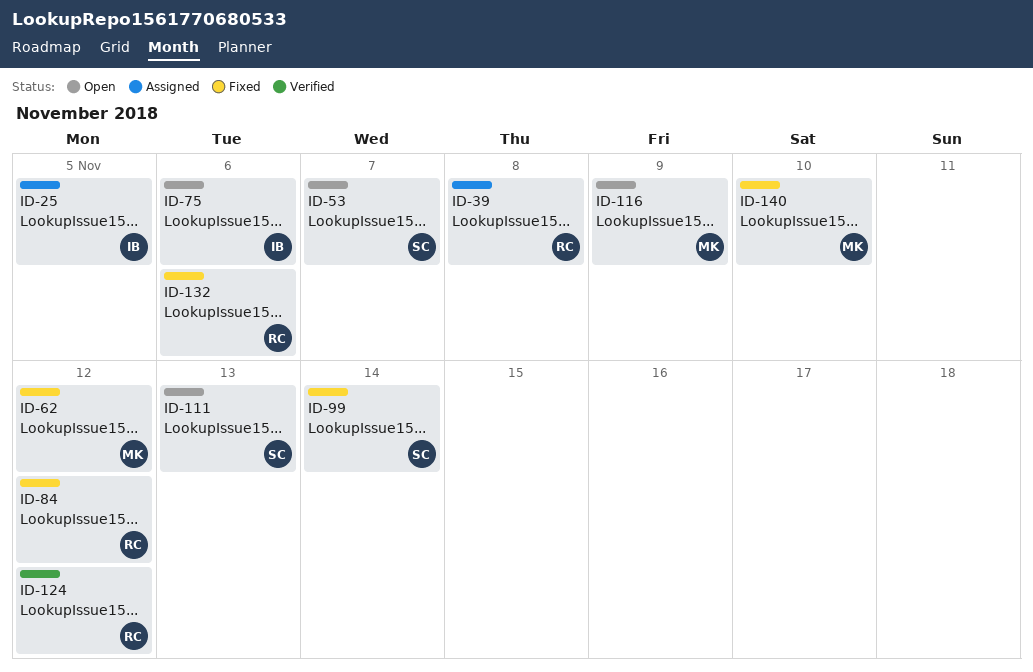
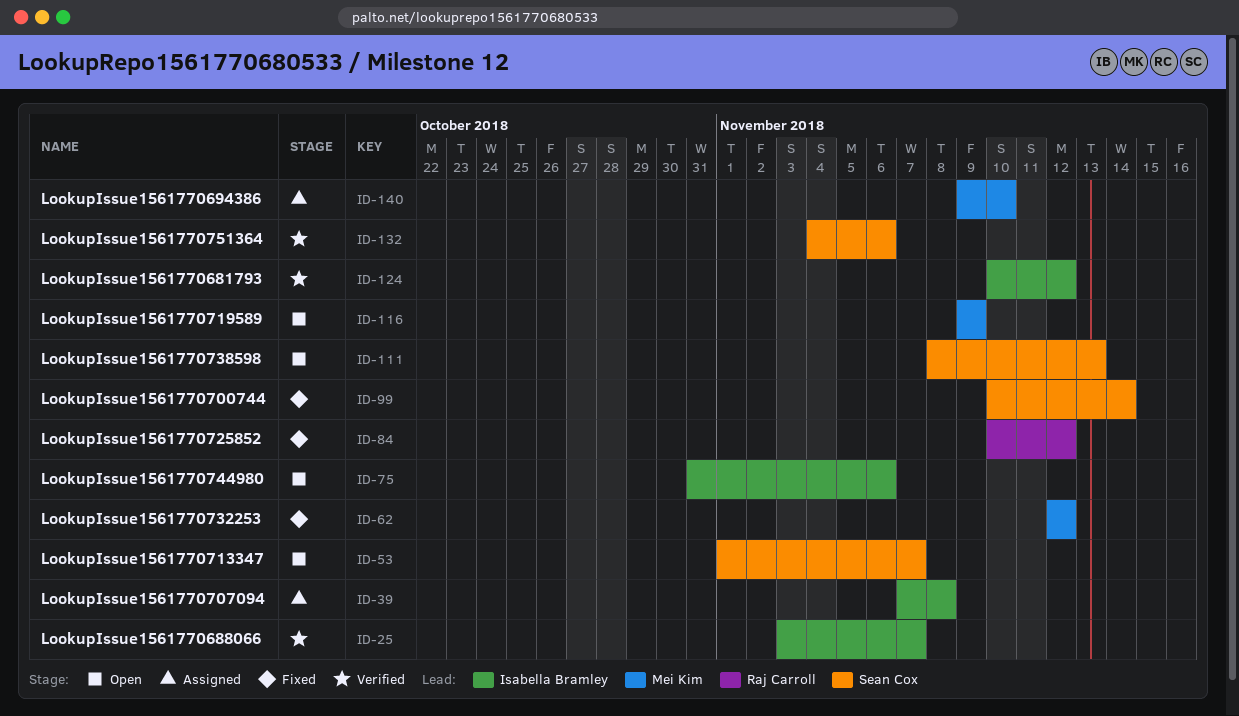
ID-25, status: Assigned -> Verified
ID-25, due: Nov 5 -> Nov 7
ID-39, owner: Raj Carroll -> Isabella Bramley
ID-124, owner: Raj Carroll -> Isabella Bramley
ID-132, status: Fixed -> Verified
ID-132, owner: Raj Carroll -> Sean Cox
ID-140, status: Fixed -> Assigned

